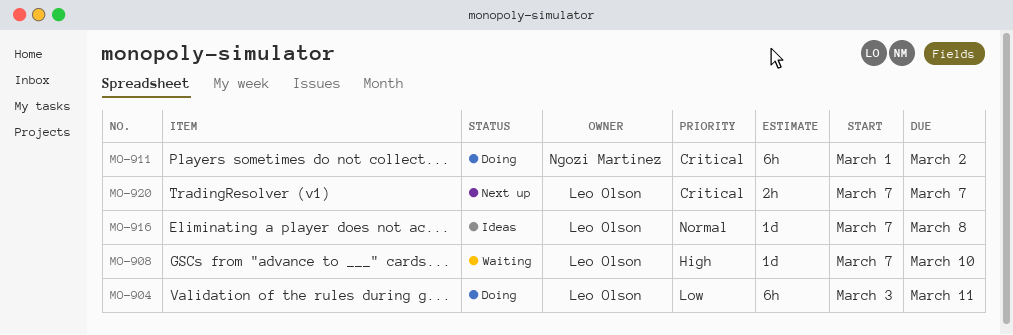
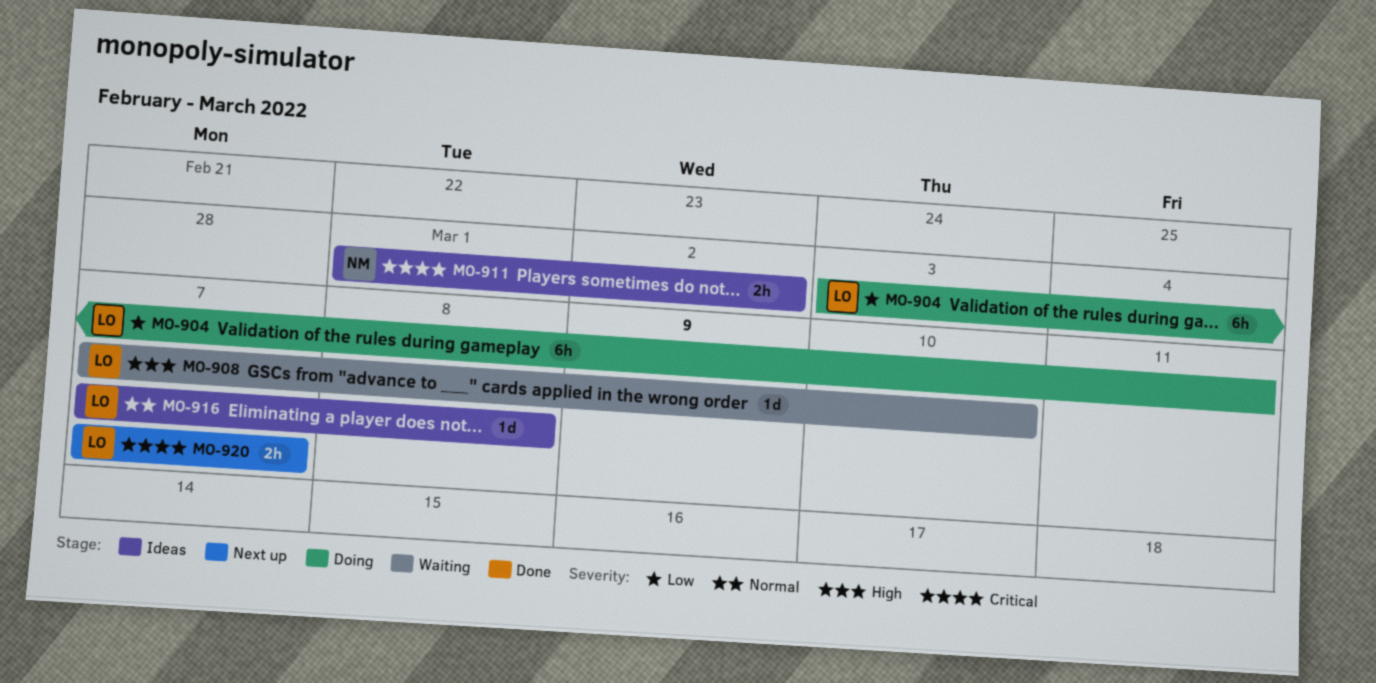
MO-911, status: Doing -> Ideas
MO-911, estimate: 6h -> 2h

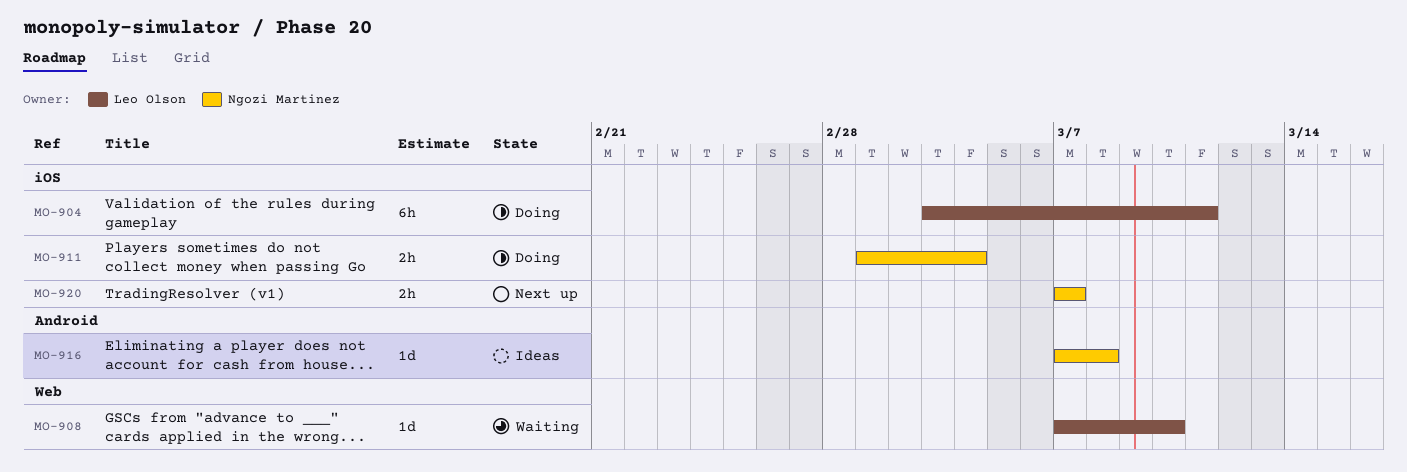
MO-911, status: Ideas -> Doing
MO-911, due: Mar 2 -> Mar 4
MO-916, owner: Leo Olson -> Ngozi Martinez
MO-920, owner: Leo Olson -> Ngozi Martinez

